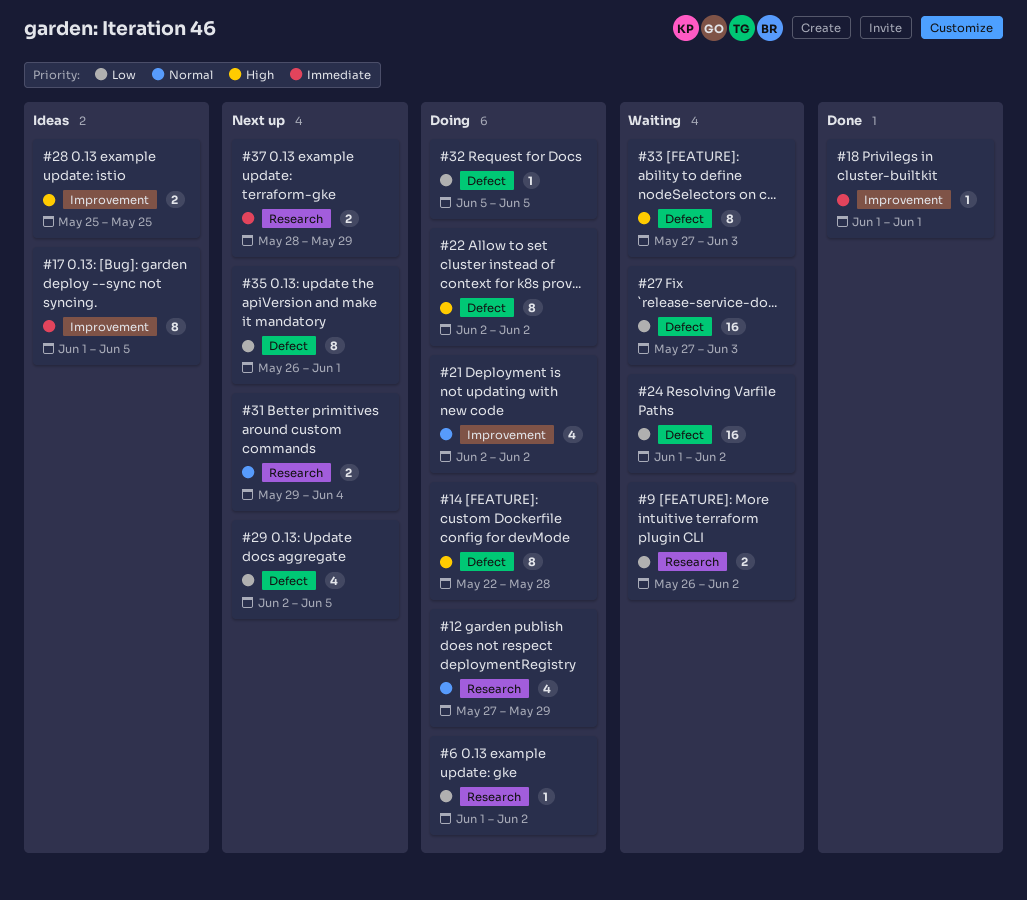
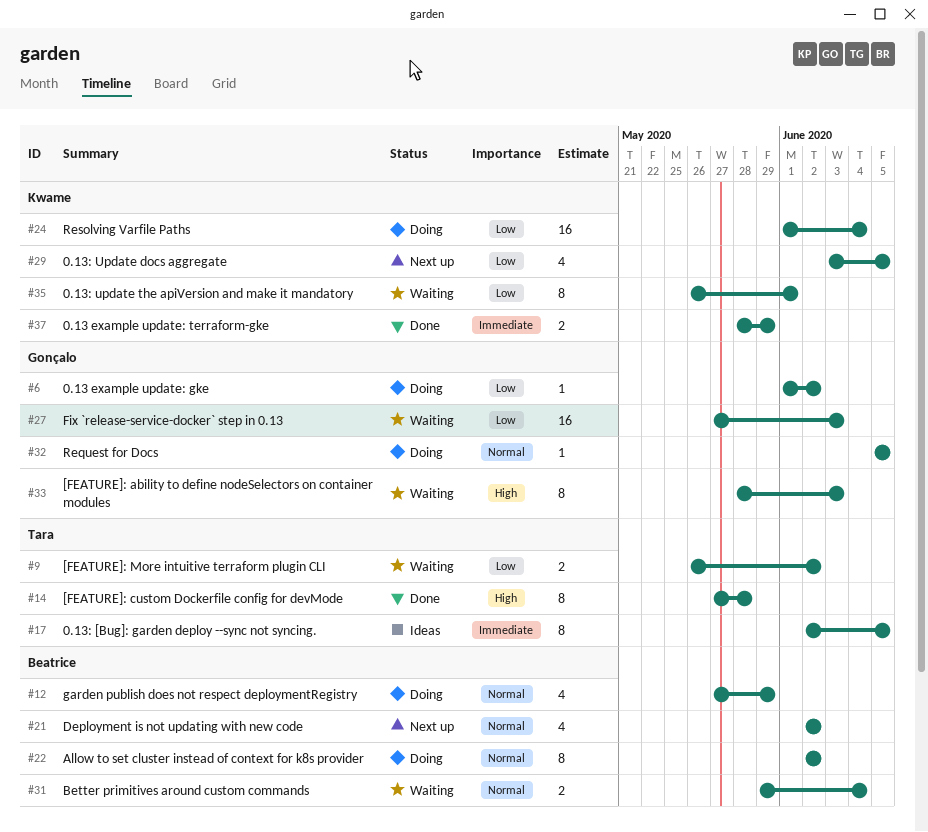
#14, status: Doing -> Done
#14, start: May 22 -> May 27
#17, start: Jun 1 -> Jun 2
#18: present -> none
#21, status: Doing -> Next up
#22, priority: High -> Normal
#24, status: Waiting -> Doing
#24, due: Jun 2 -> Jun 4
#28: present -> none
#29, start: Jun 2 -> Jun 3
#31, status: Next up -> Waiting
#32, priority: Low -> Normal
#33, start: May 27 -> May 28
#35, status: Next up -> Waiting
#37, status: Next up -> Done

